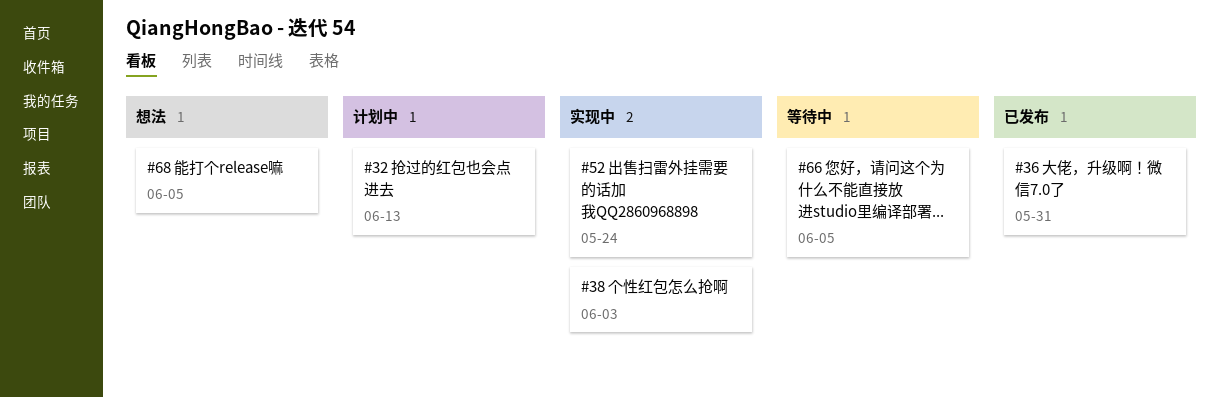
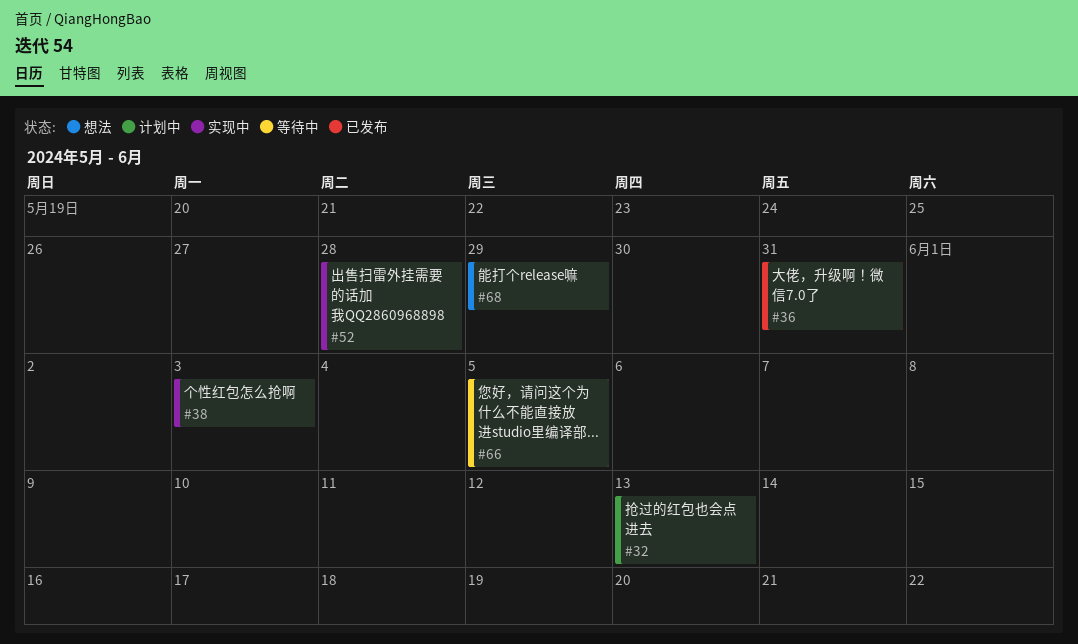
#52, due: May 24 -> May 28
#68, due: Jun 5 -> May 29

